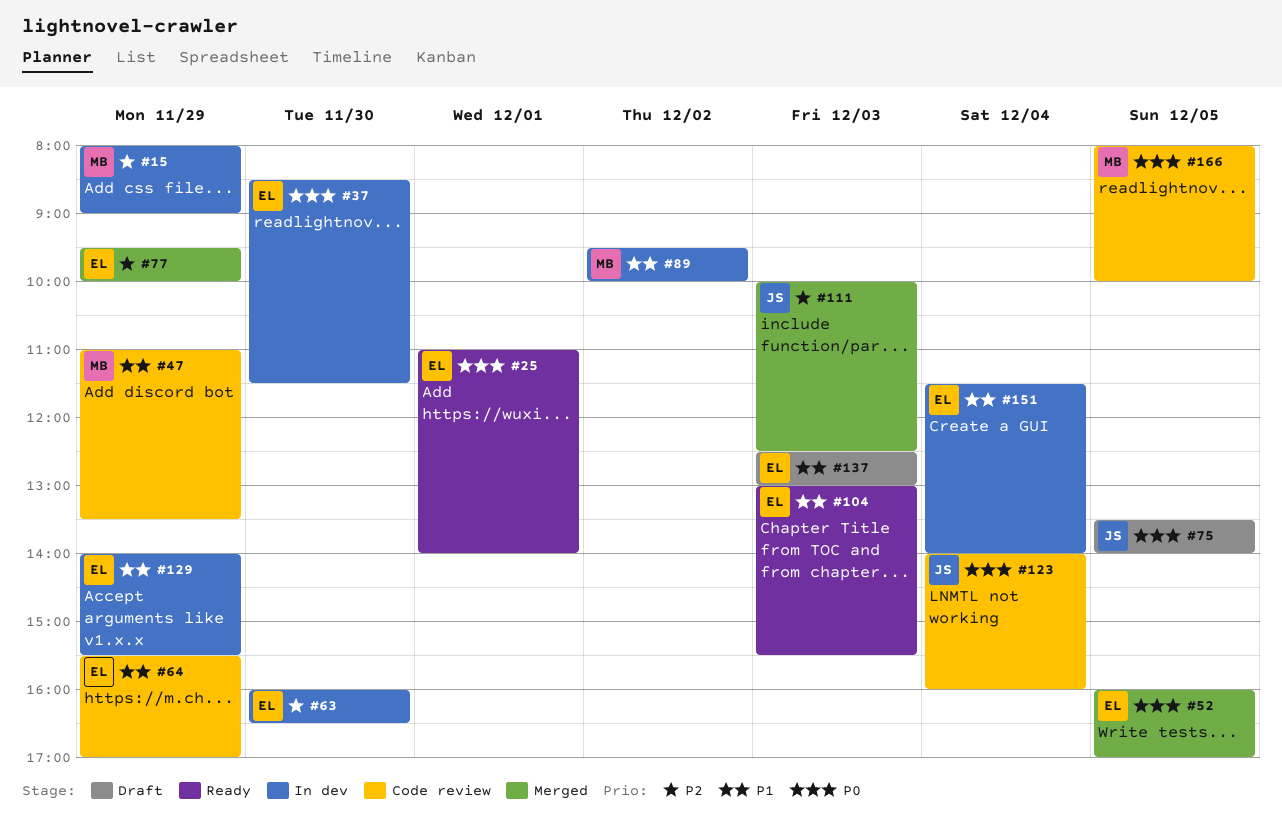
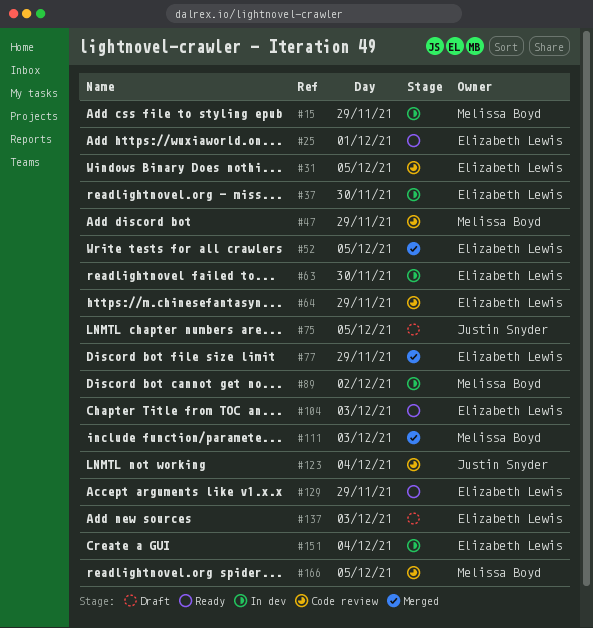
#31: none -> present
#111, owner: Justin Snyder -> Melissa Boyd
#129, status: In dev -> Ready

